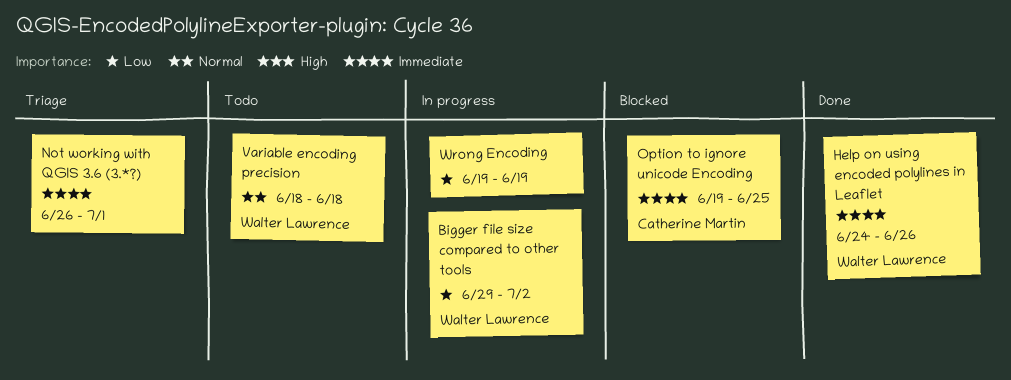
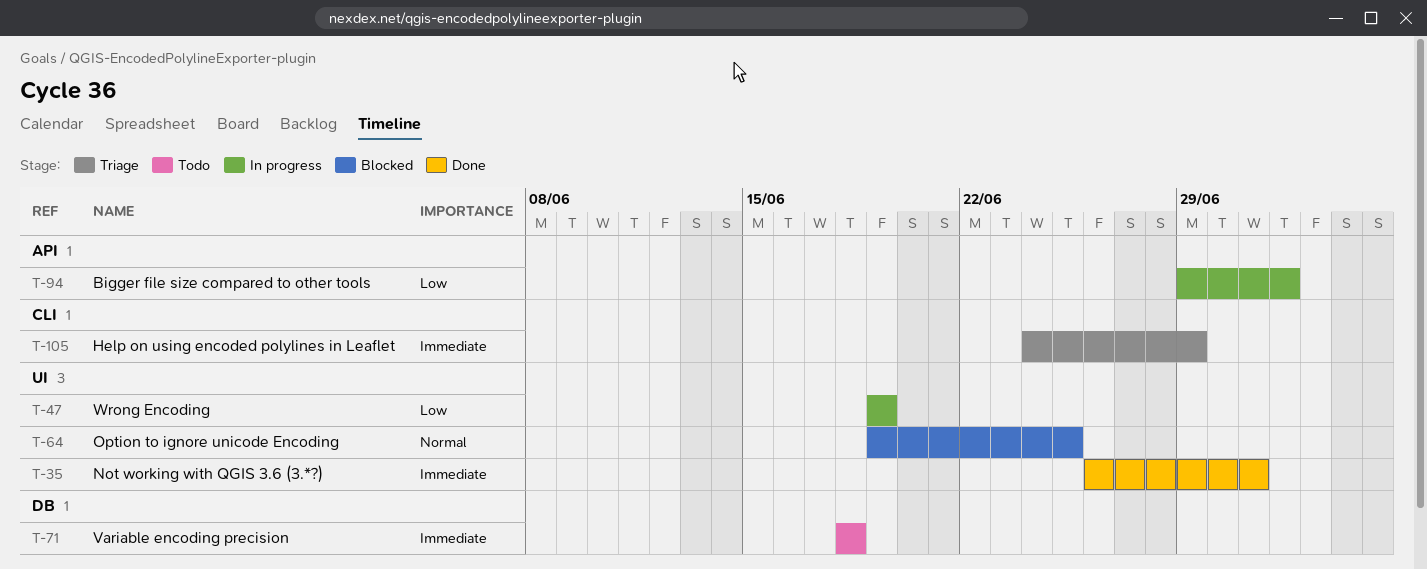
Help on using encoded polylines in Leaflet, status: Done -> Triage
Help on using encoded polylines in Leaflet, due: Jun 26 -> Jun 29
Not working with QGIS 3.6 (3.*?), status: Triage -> Done
Option to ignore unicode Encoding, priority: Immediate -> Normal
Variable encoding precision, priority: Normal -> Immediate

